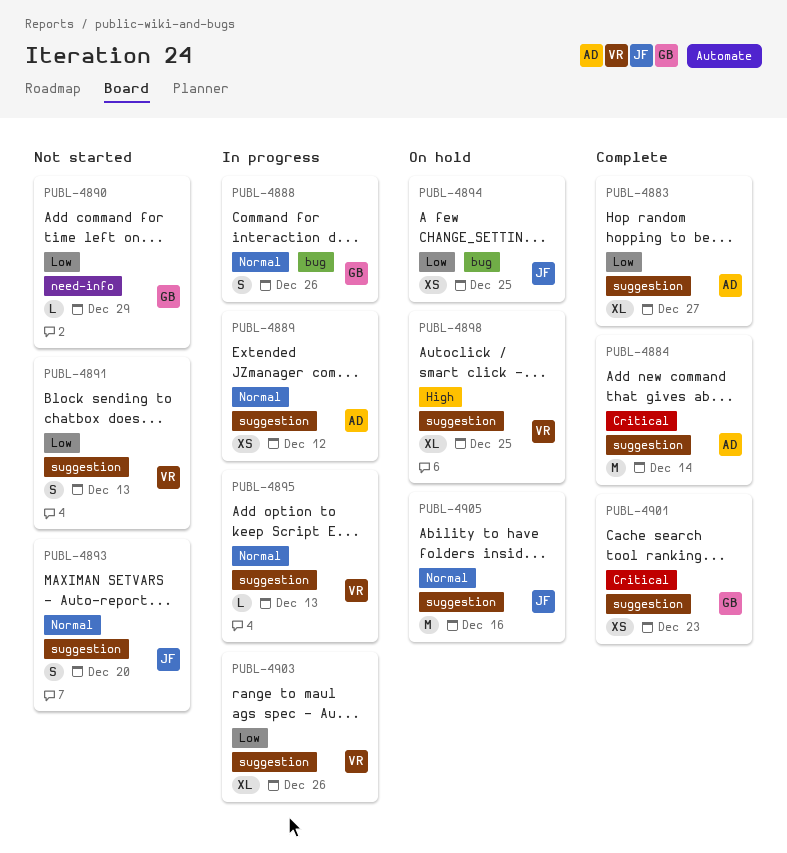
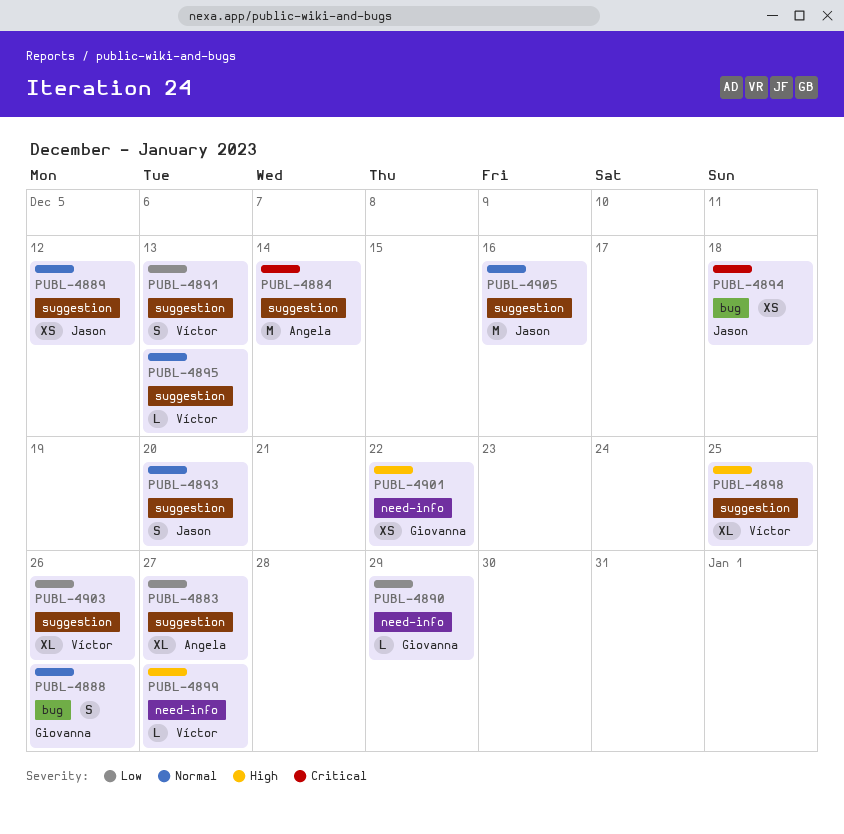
PUBL-4889, owner: Angela -> Jason
PUBL-4894, priority: Low -> Critical
PUBL-4894, due: Dec 25 -> Dec 18
PUBL-4899: none -> present
PUBL-4901, priority: Critical -> High
PUBL-4901, label: suggestion -> need-info
PUBL-4901, due: Dec 23 -> Dec 22

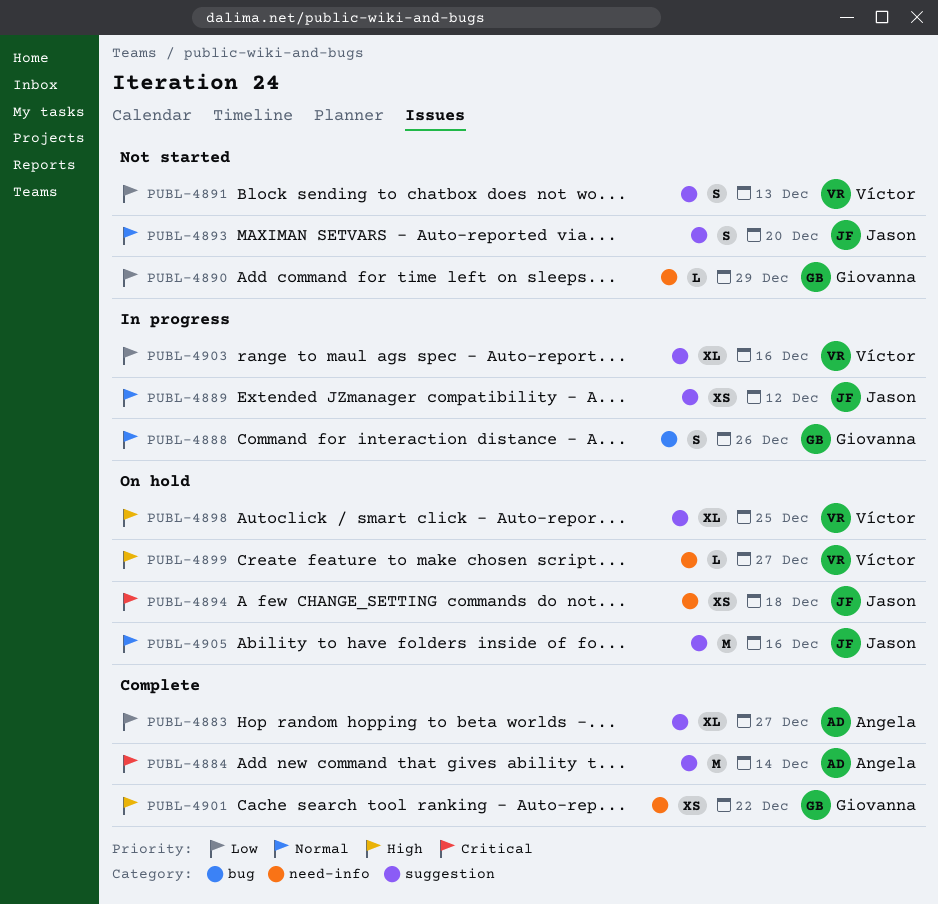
PUBL-4894, label: bug -> need-info
PUBL-4895: present -> none
PUBL-4903, due: Dec 26 -> Dec 16

